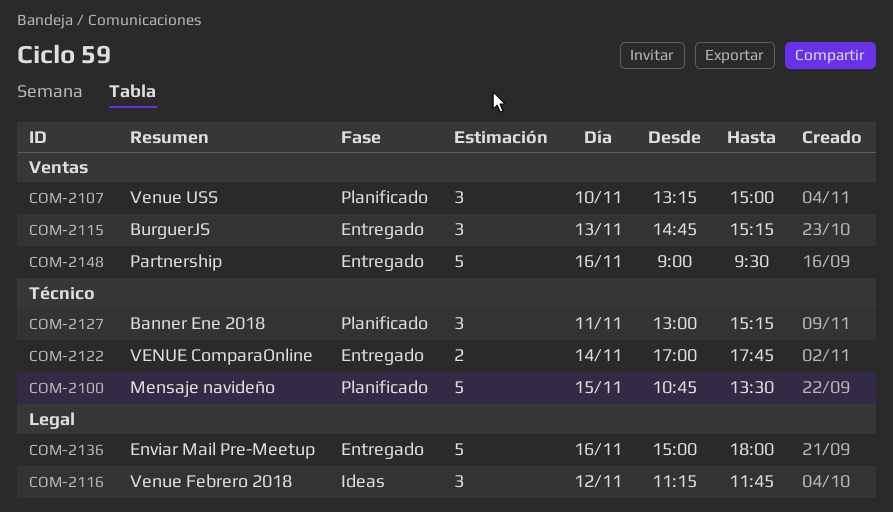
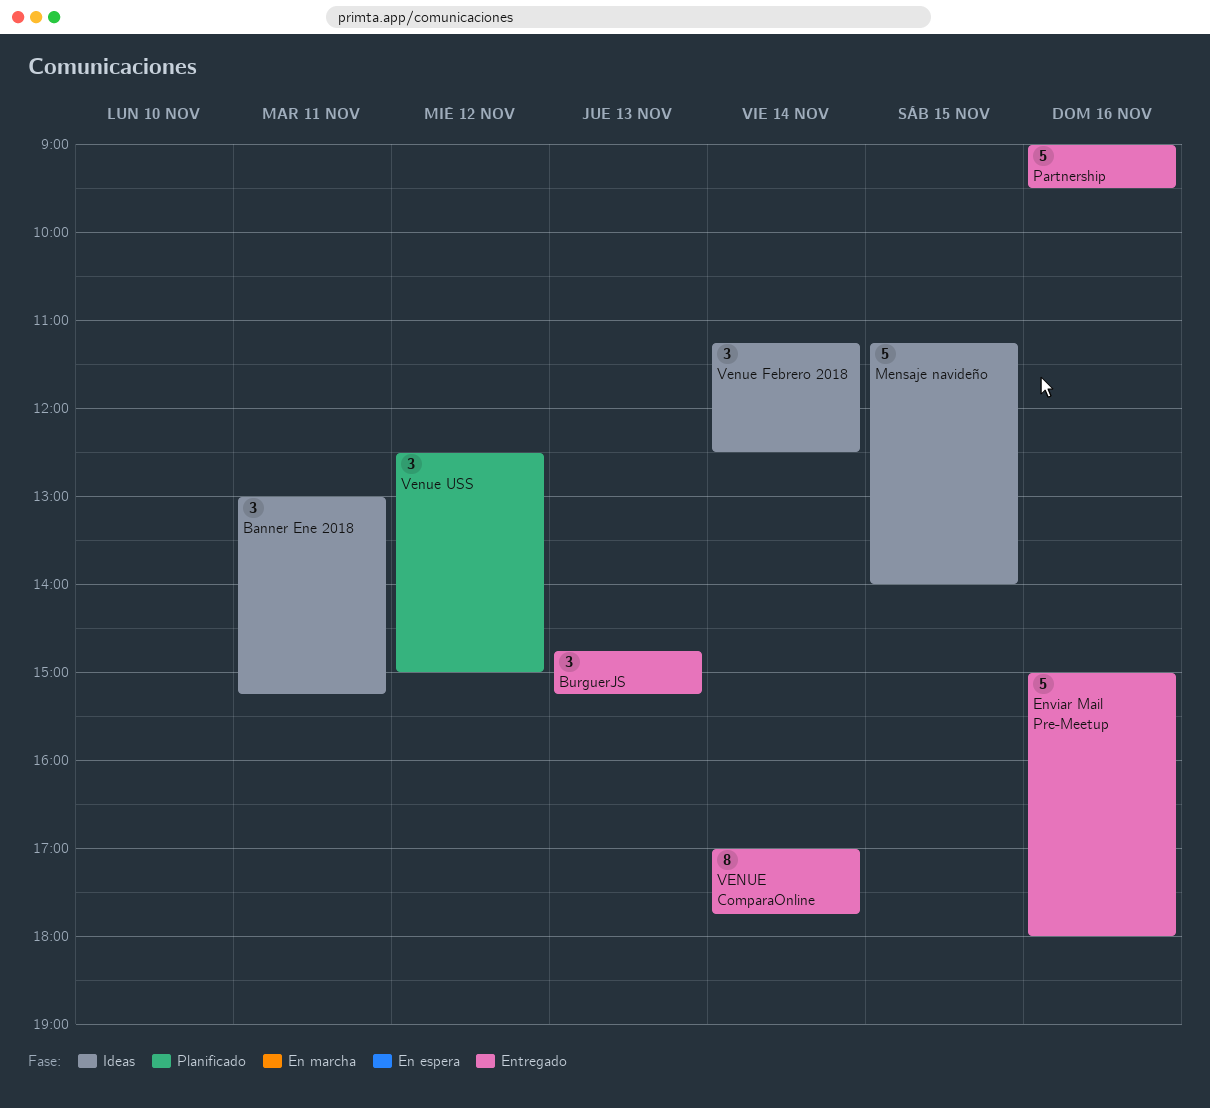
Banner Ene 2018, status: Planificado -> Ideas
Mensaje navideño, status: Planificado -> Ideas
Mensaje navideño, begins: 10:45 -> 11:15
Mensaje navideño, ends: 13:30 -> 14:00
VENUE ComparaOnline, estimate: 2 -> 8
Venue Febrero 2018, day: Nov 12 -> Nov 14
Venue Febrero 2018, ends: 11:45 -> 12:30
Venue USS, day: Nov 10 -> Nov 12
Venue USS, begins: 13:15 -> 12:30

